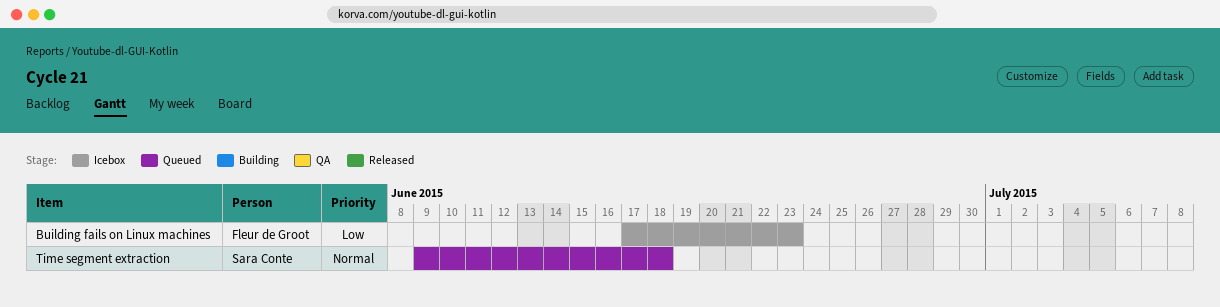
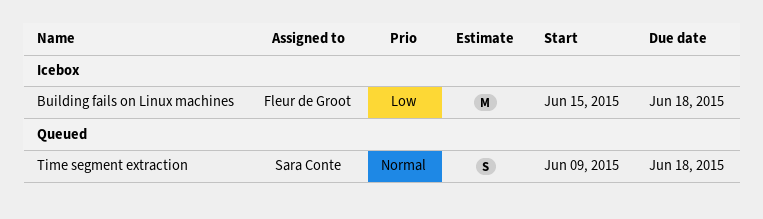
Building fails on Linux machines, start: Jun 17 -> Jun 15
Building fails on Linux machines, due: Jun 23 -> Jun 18

